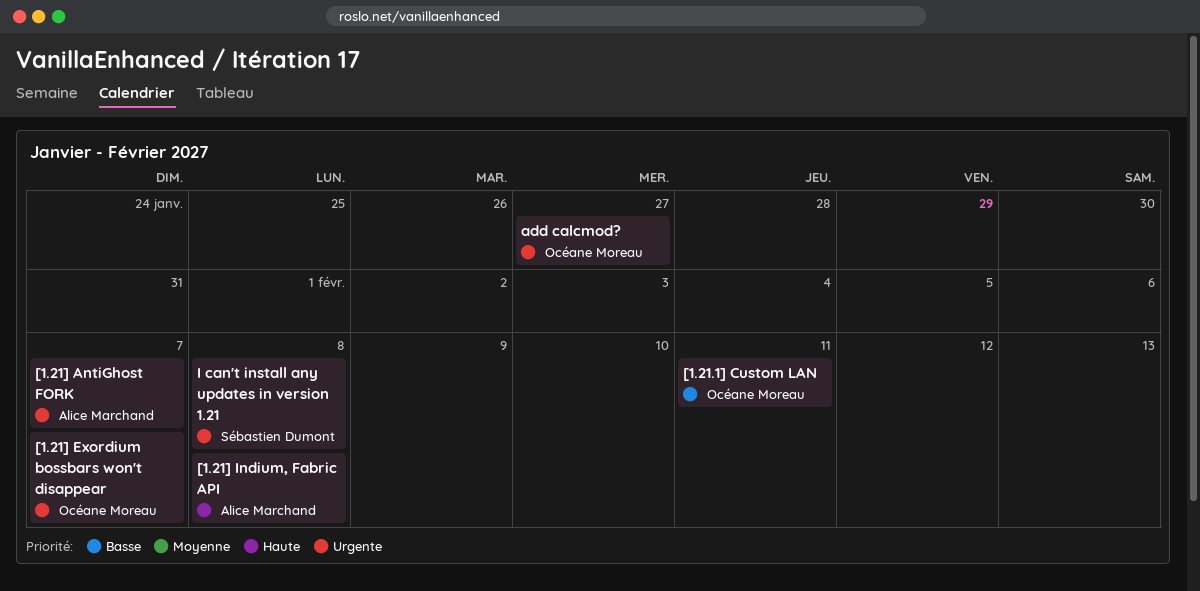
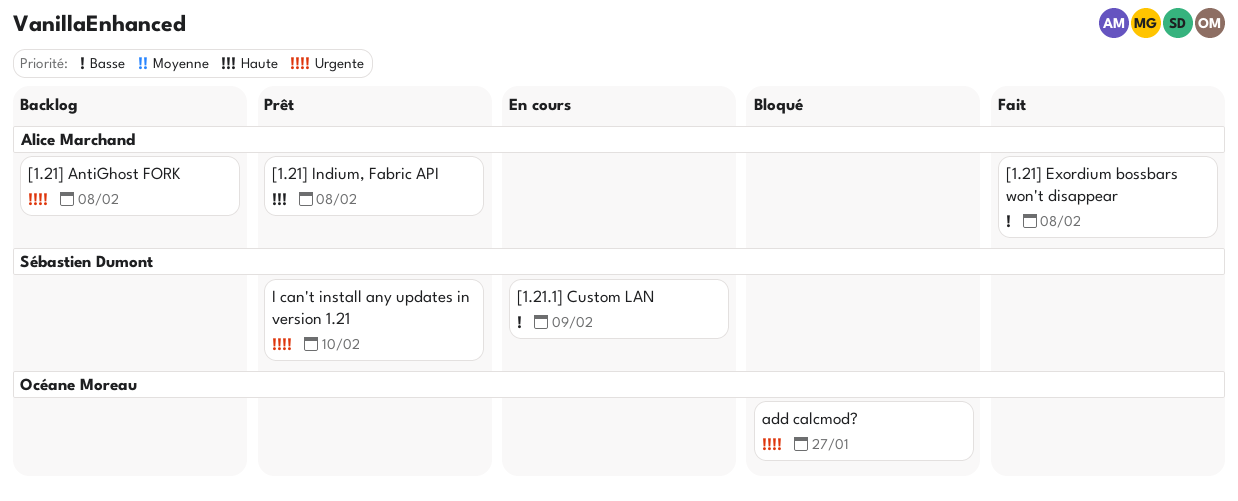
[1.21.1] Custom LAN, owner: Océane Moreau -> Sébastien Dumont
[1.21.1] Custom LAN, due: Feb 11 -> Feb 9
[1.21] AntiGhost FORK, due: Feb 7 -> Feb 8
[1.21] Exordium bossbars won't disappear, owner: Océane Moreau -> Alice Marchand
[1.21] Exordium bossbars won't disappear, priority: Urgente -> Basse
[1.21] Exordium bossbars won't disappear, due: Feb 7 -> Feb 8
I can't install any updates in version 1.21, due: Feb 8 -> Feb 10

